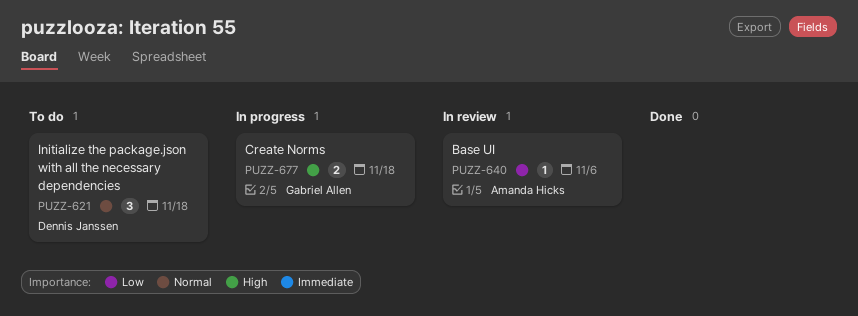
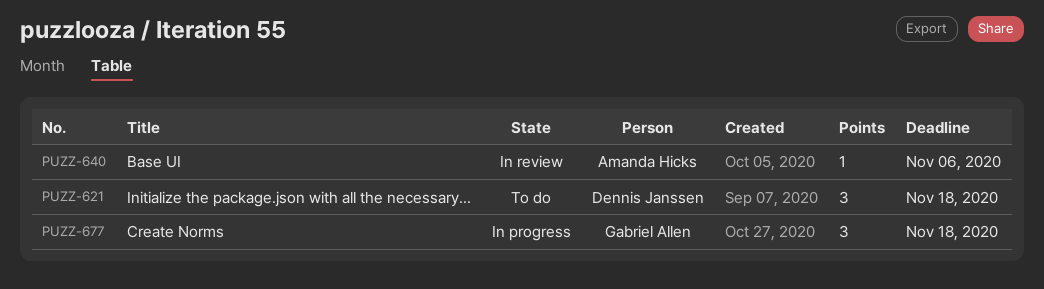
PUZZ-677, estimate: 2 -> 3

